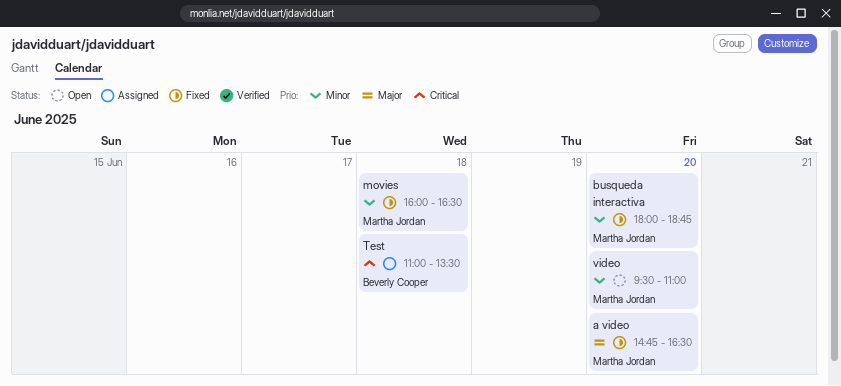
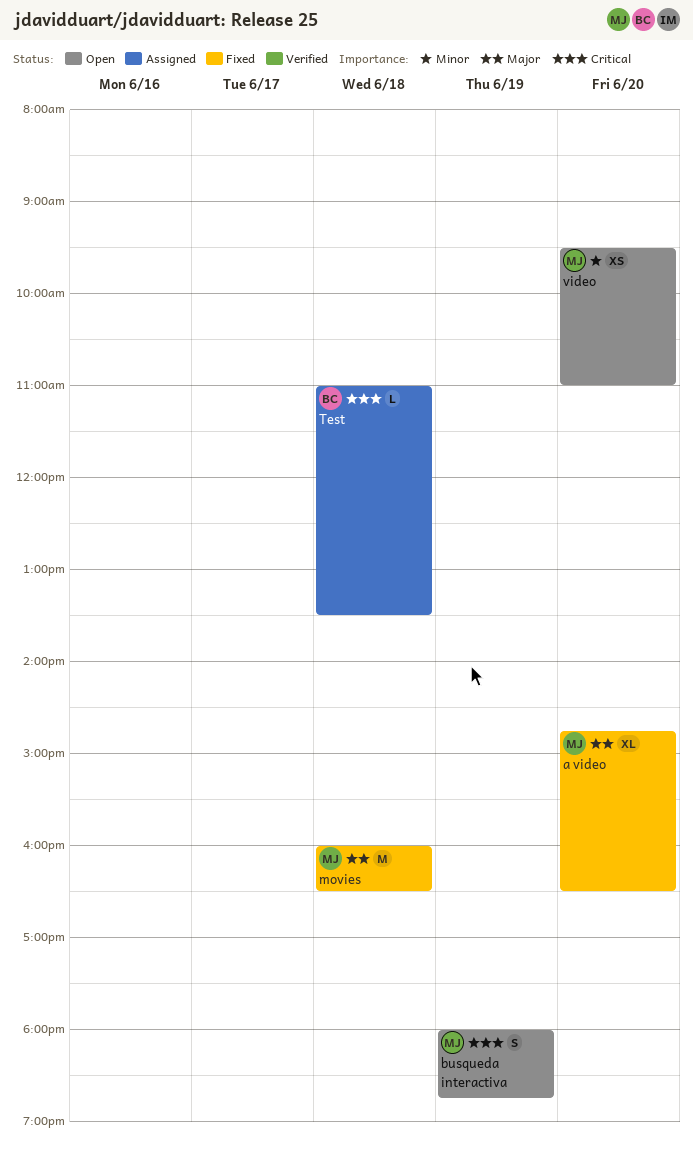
busqueda interactiva, status: Fixed -> Open
busqueda interactiva, priority: Minor -> Critical
busqueda interactiva, day: Jun 20 -> Jun 19
movies, priority: Minor -> Major

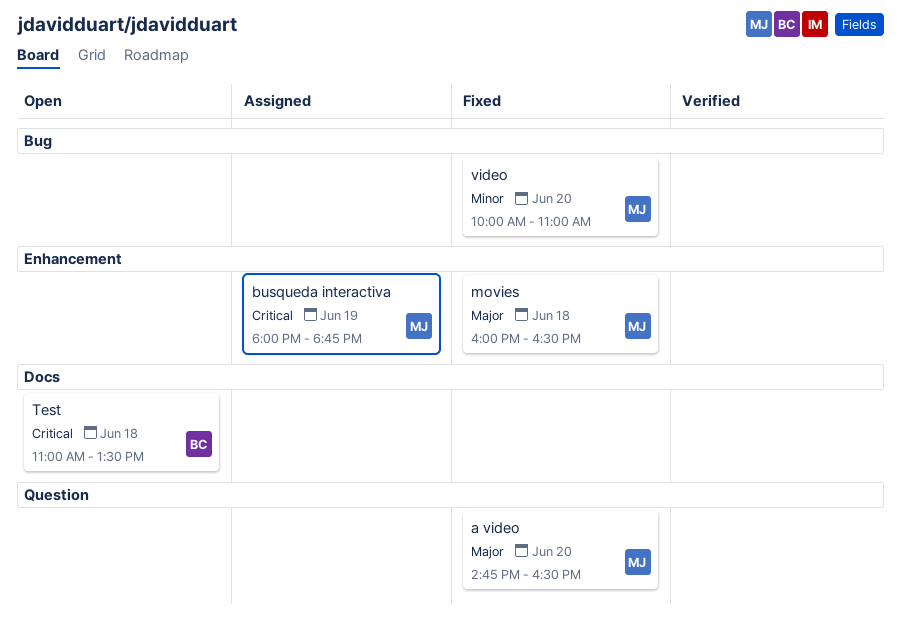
busqueda interactiva, status: Open -> Assigned
Test, status: Assigned -> Open
video, status: Open -> Fixed
video, begins: 09:30 -> 10:00

